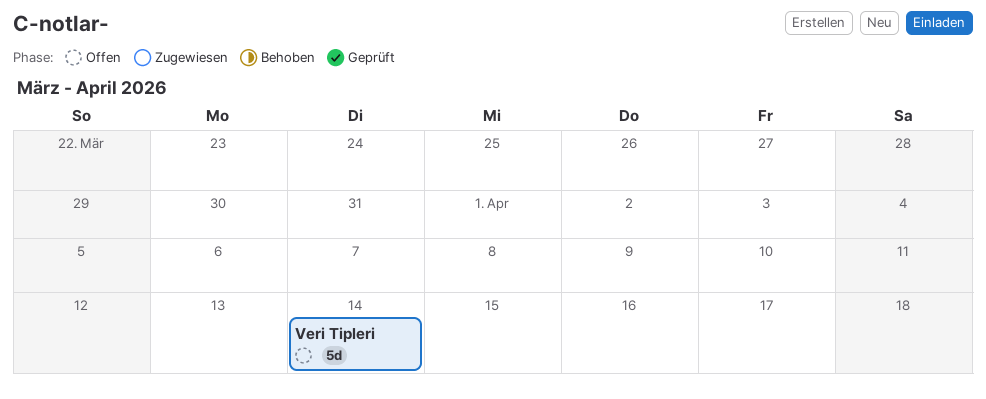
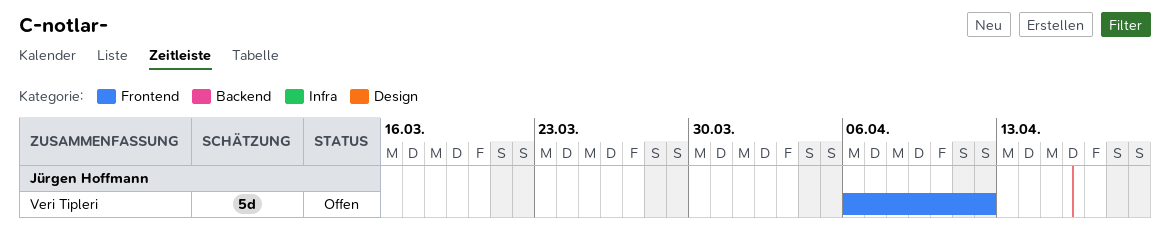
Veri Tipleri, due: Apr 14 -> Apr 12

